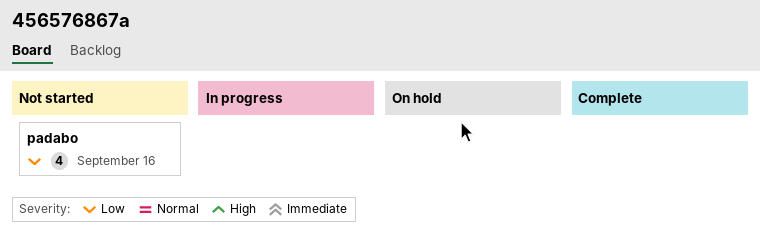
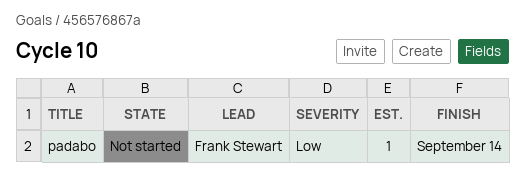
padabo, estimate: 4 -> 1
padabo, due: Sep 16 -> Sep 14

